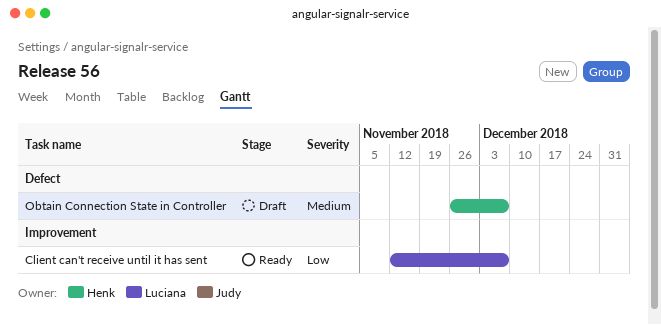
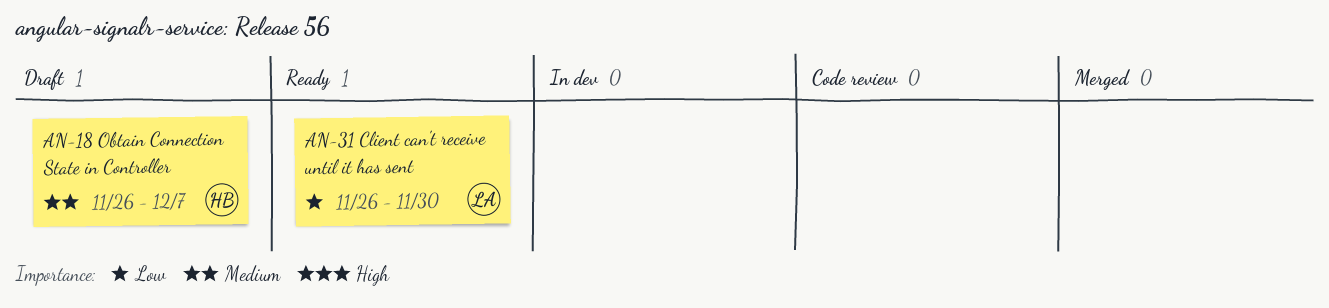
Client can't receive until it has sent, start: Nov 12 -> Nov 26
Client can't receive until it has sent, due: Dec 7 -> Nov 30

